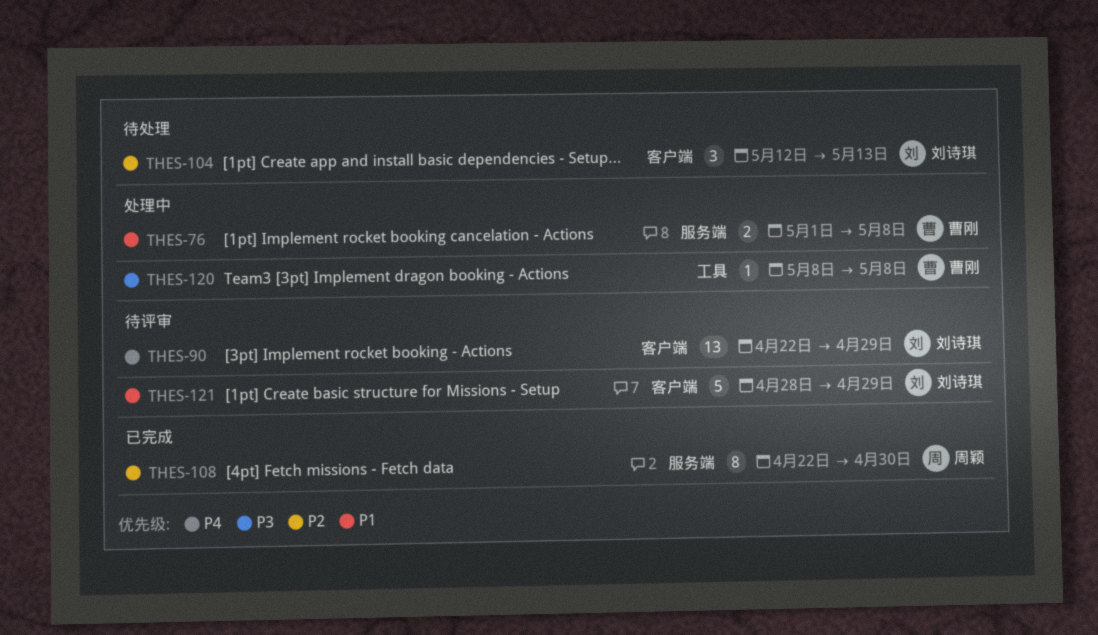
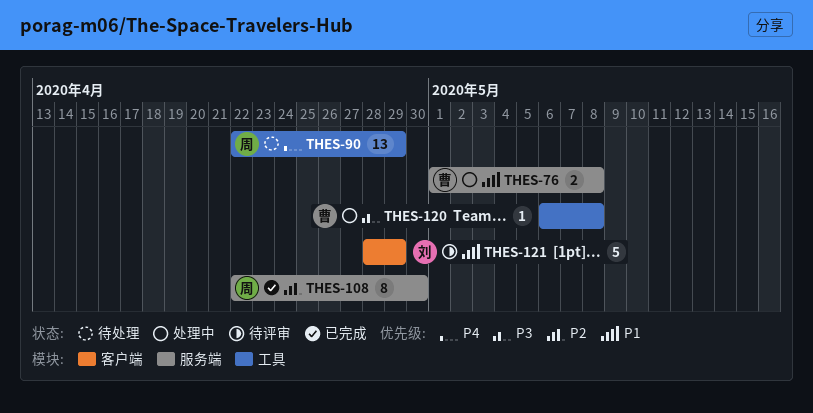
THES-90, status: 待评审 -> 待处理
THES-90, owner: 刘诗琪 -> 周颖
THES-90, label: 客户端 -> 工具
THES-104: present -> none
THES-120, start: May 8 -> May 6

